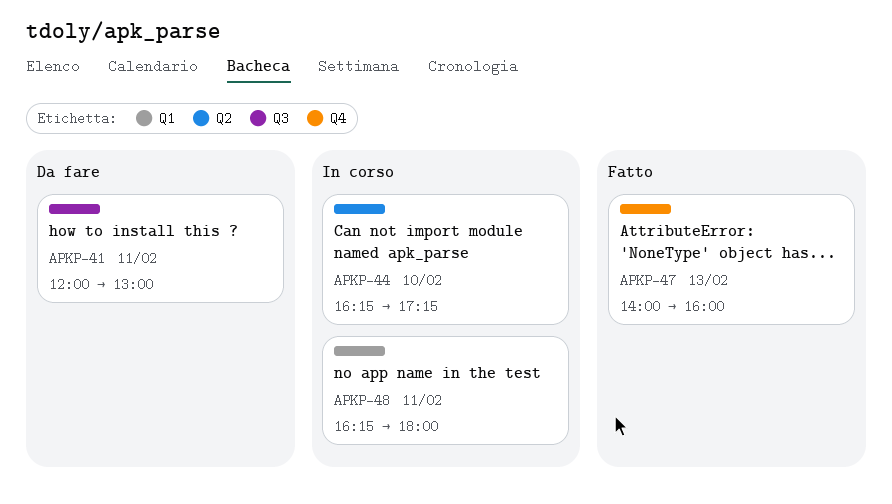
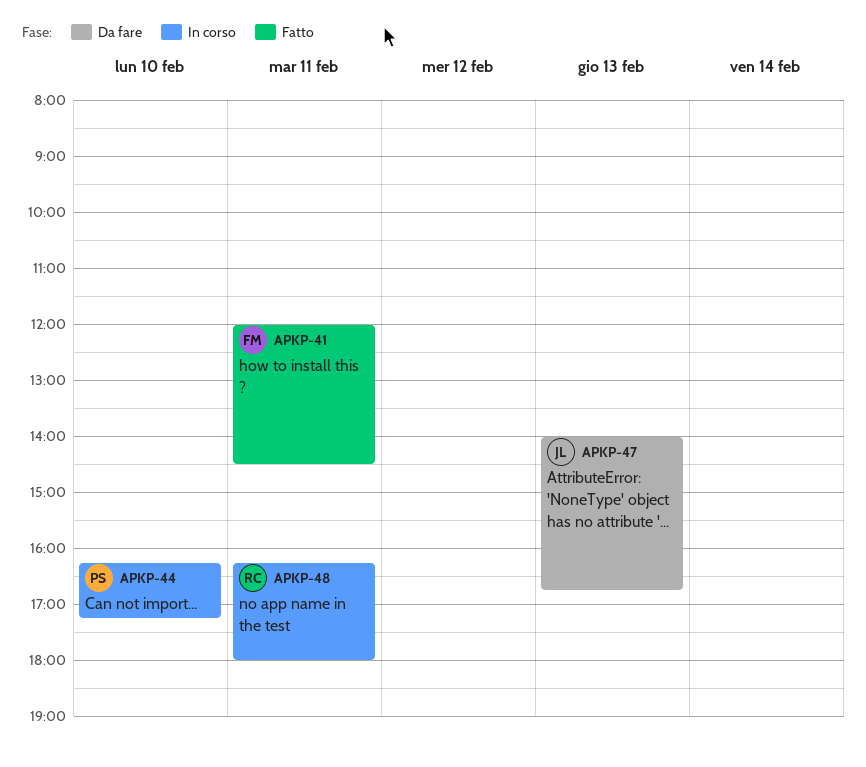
APKP-41, status: Da fare -> Fatto
APKP-41, ends: 13:00 -> 14:30
APKP-47, status: Fatto -> Da fare
APKP-47, ends: 16:00 -> 16:45

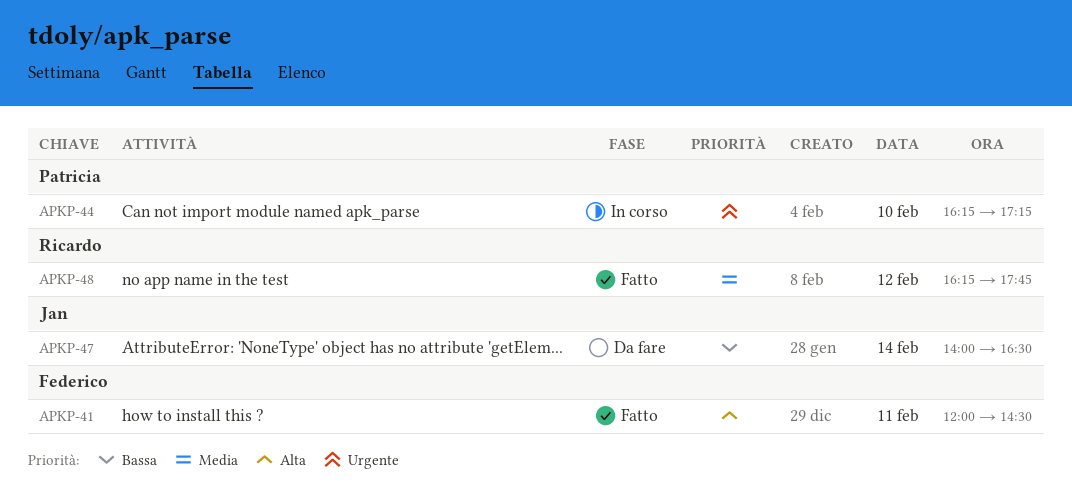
APKP-47, day: Feb 13 -> Feb 14
APKP-47, ends: 16:45 -> 16:30
APKP-48, status: In corso -> Fatto
APKP-48, day: Feb 11 -> Feb 12
APKP-48, ends: 18:00 -> 17:45

